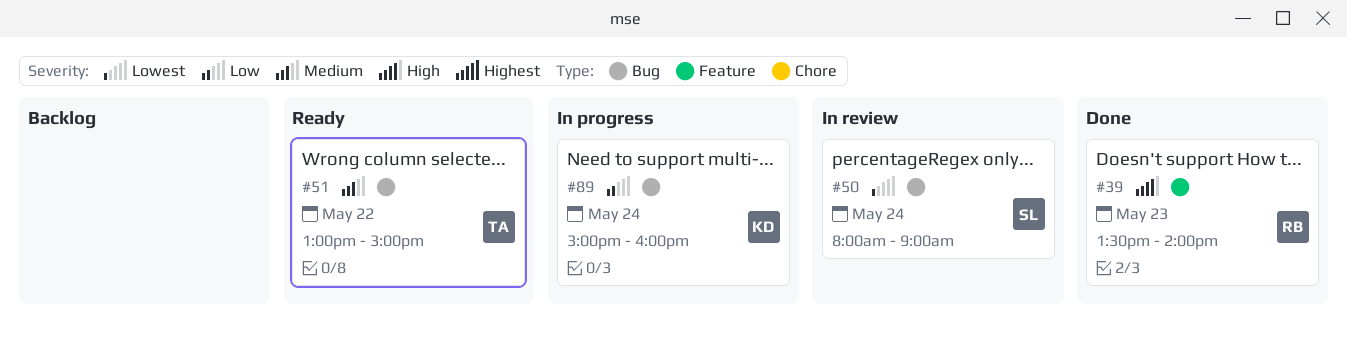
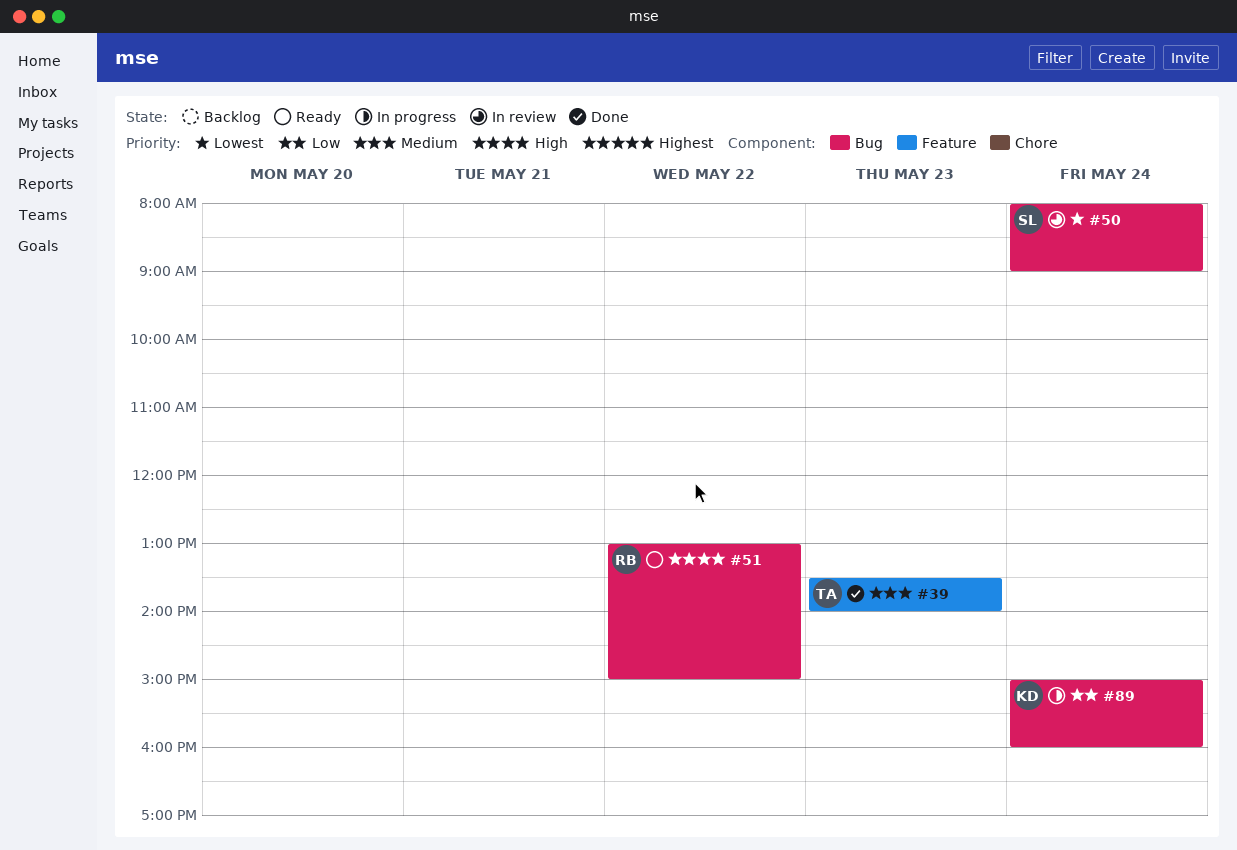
#39, owner: RB -> TA
#39, priority: High -> Medium
#51, owner: TA -> RB
#51, priority: Medium -> High

